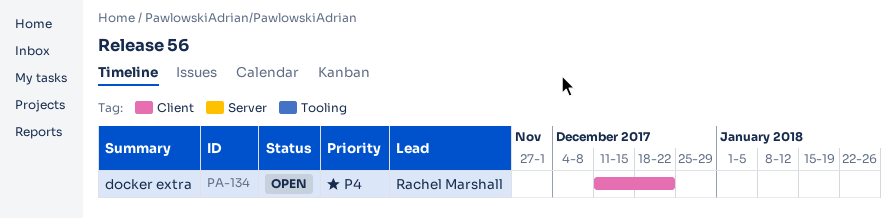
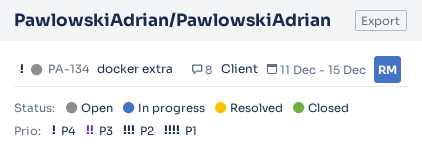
PA-134, due: Dec 22 -> Dec 15

